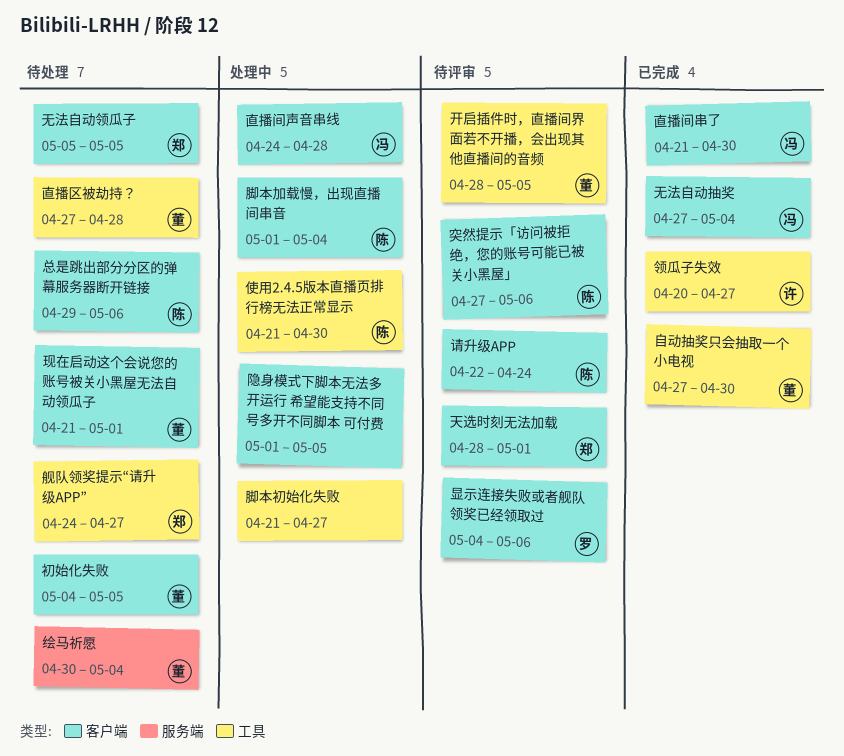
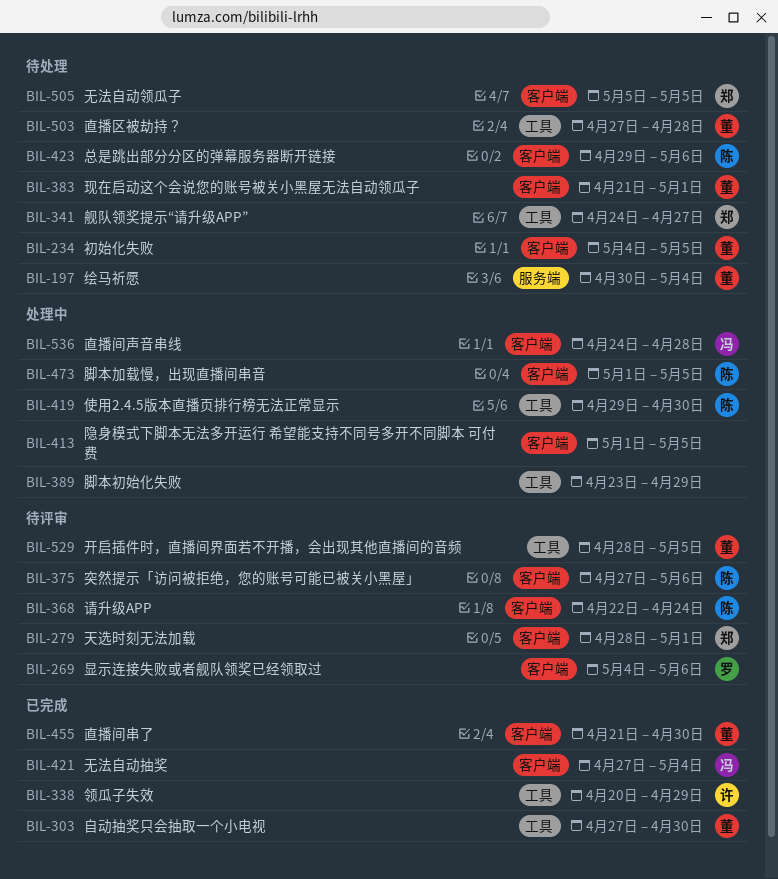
使用2.4.5版本直播页排行榜无法正常显示, start: Apr 21 -> Apr 29
直播间串了, owner: 冯 -> 董
脚本初始化失败, start: Apr 21 -> Apr 23
脚本初始化失败, due: Apr 27 -> Apr 29
脚本加载慢，出现直播间串音, due: May 4 -> May 5
领瓜子失效, due: Apr 27 -> Apr 29

